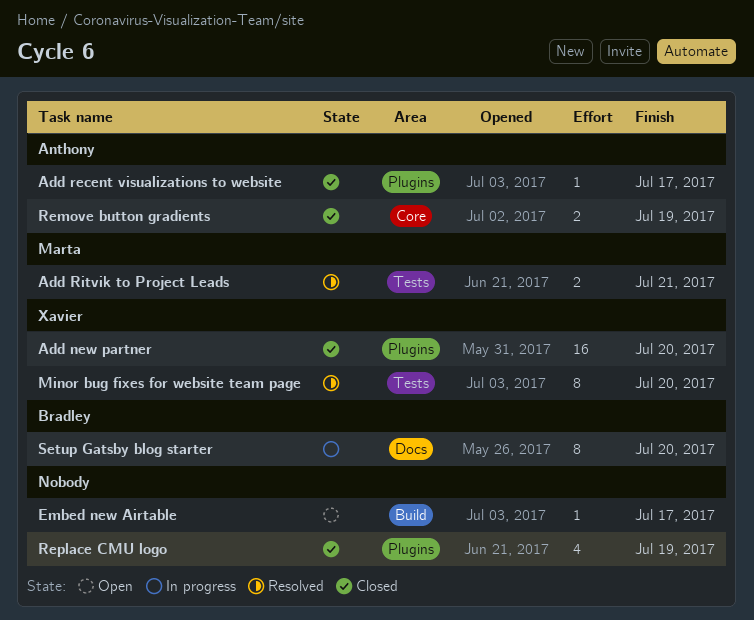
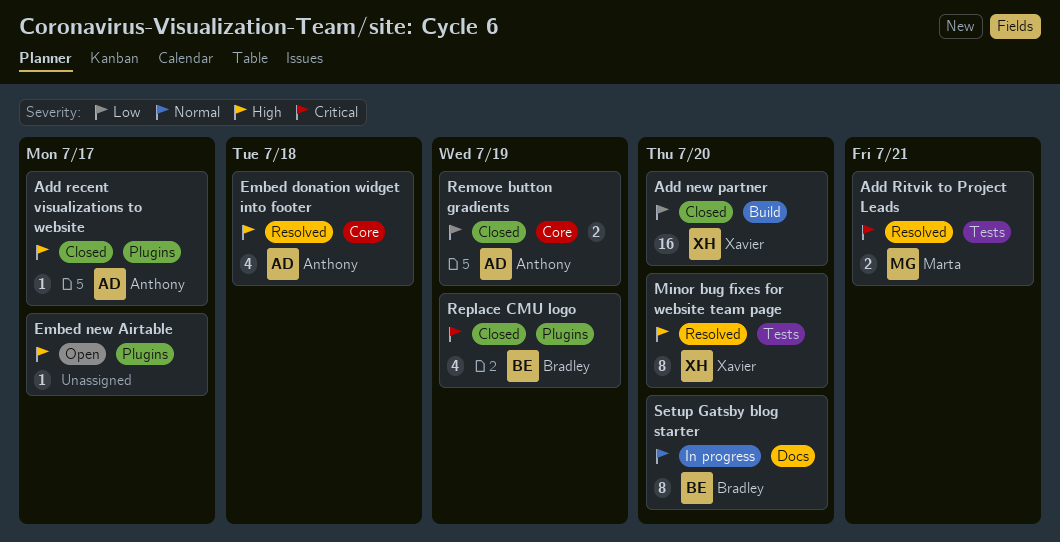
Add new partner, label: Plugins -> Build
Embed donation widget into footer: none -> present
Embed new Airtable, label: Build -> Plugins
Replace CMU logo, owner: none -> Bradley

